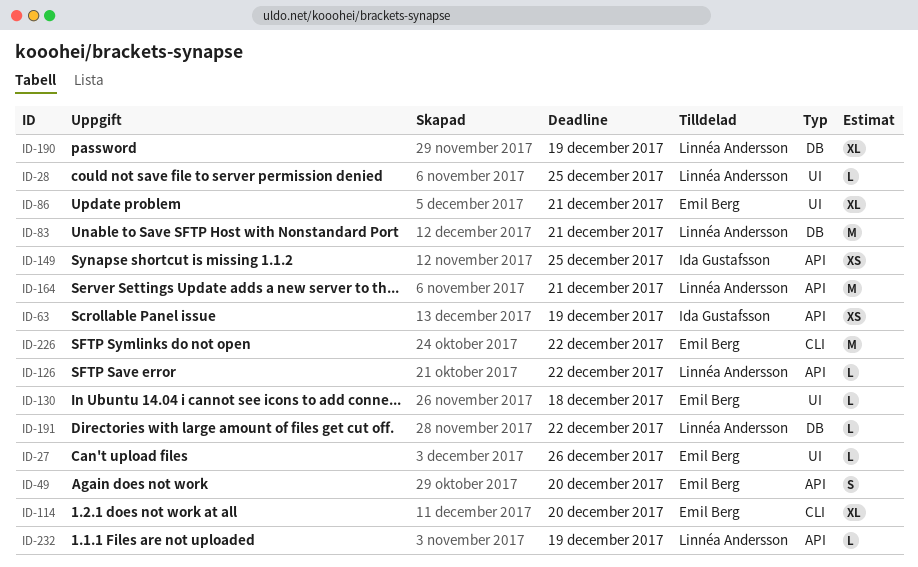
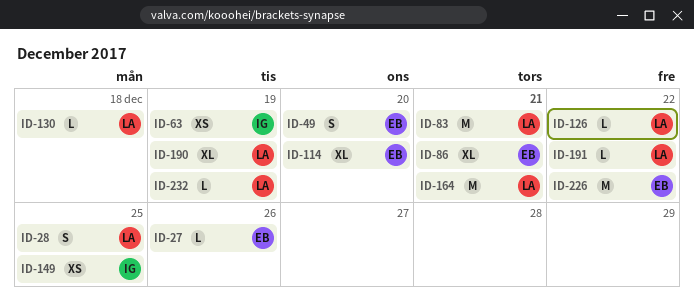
ID-28, estimate: L -> S
ID-130, owner: Emil Berg -> Linnéa Andersson

